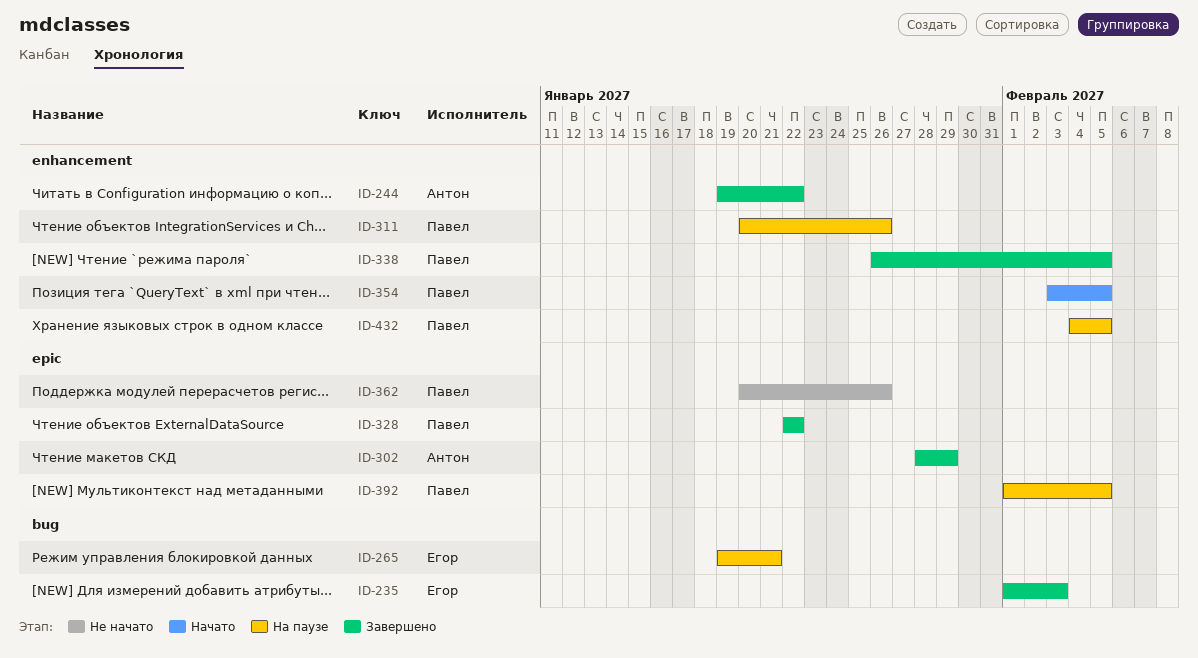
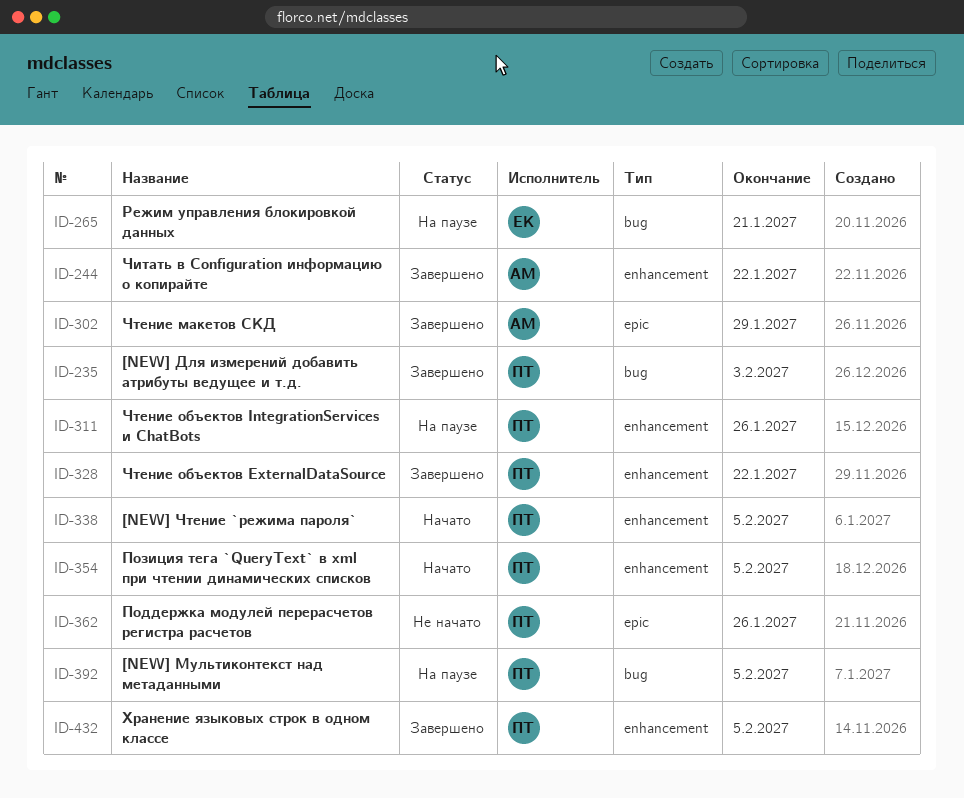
ID-235, owner: Егор -> Павел
ID-328, label: epic -> enhancement
ID-338, status: Завершено -> Начато
ID-392, label: epic -> bug
ID-432, status: На паузе -> Завершено

